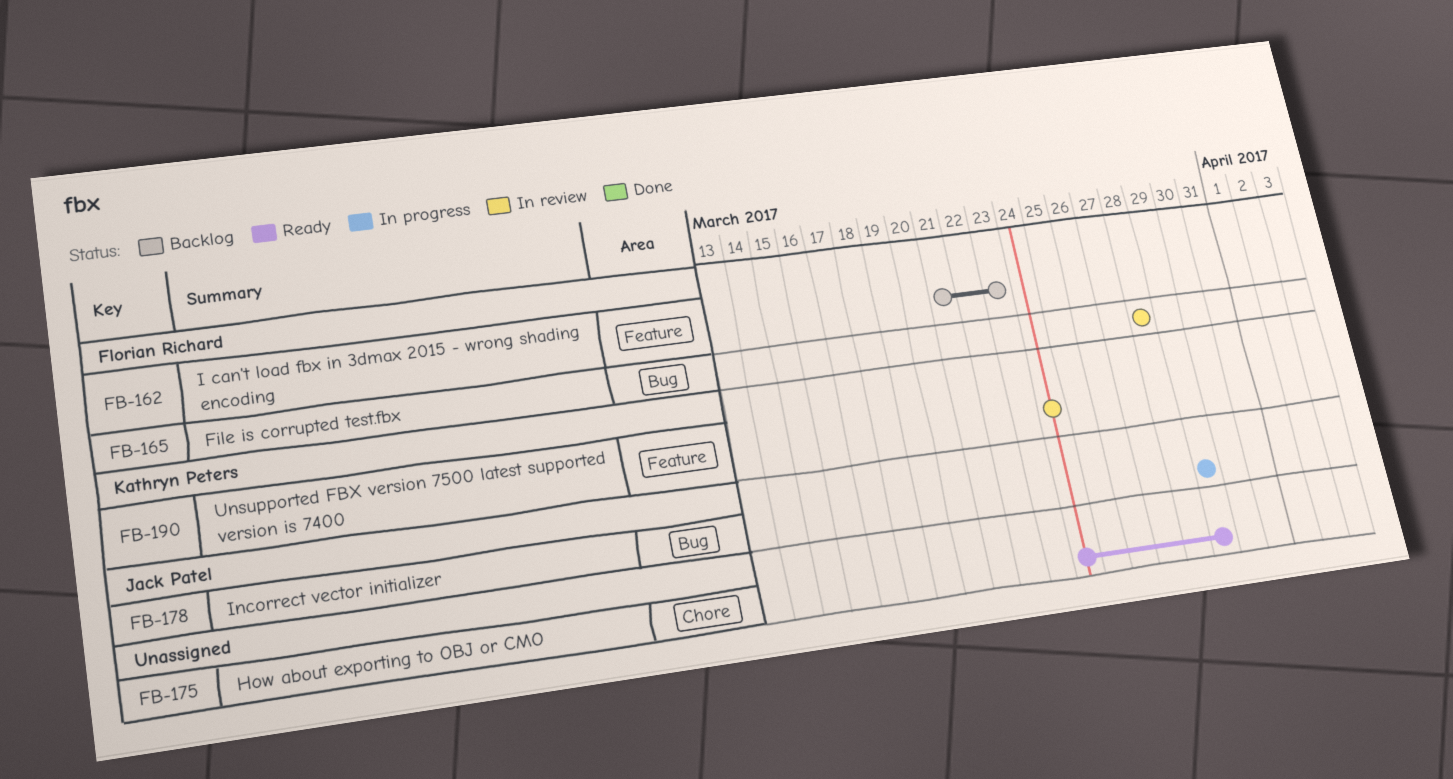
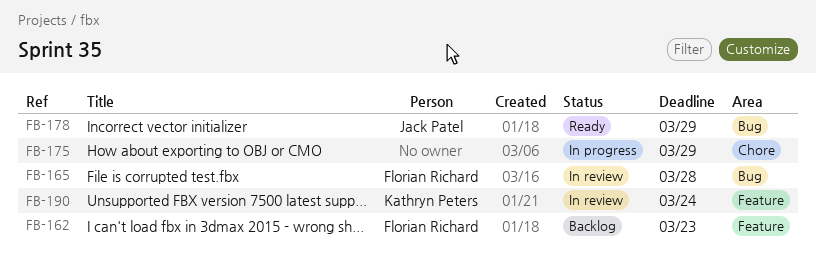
FB-175, status: Ready -> In progress
FB-178, status: In progress -> Ready

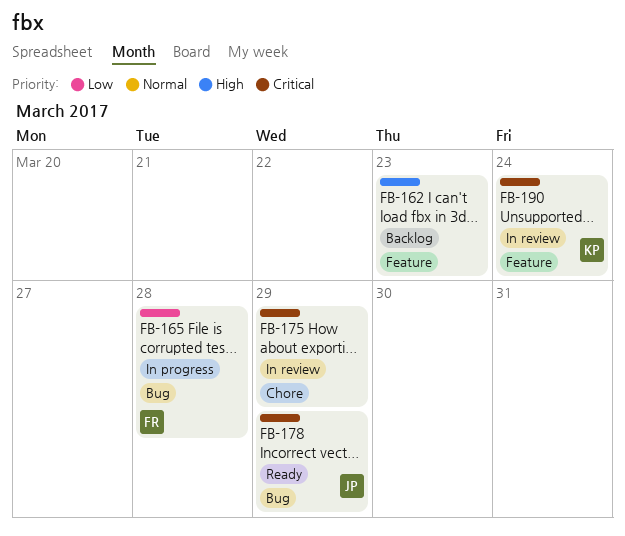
FB-162, owner: Florian Richard -> none
FB-165, status: In review -> In progress
FB-175, status: In progress -> In review

